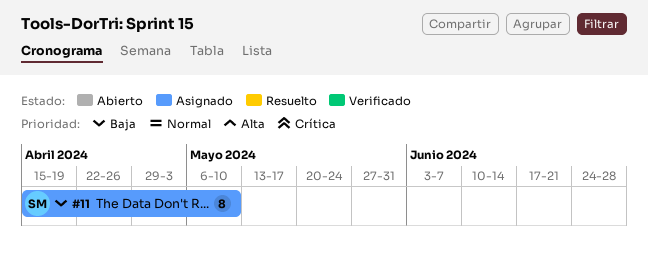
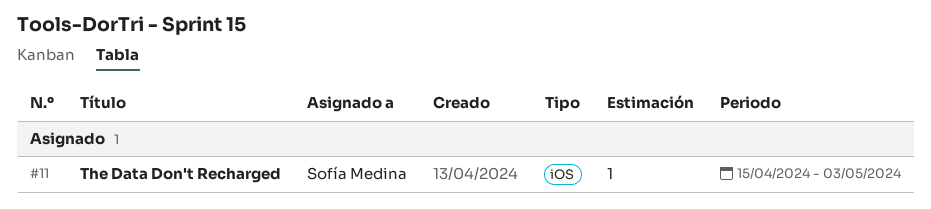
#11, estimate: 8 -> 1
#11, due: May 10 -> May 3

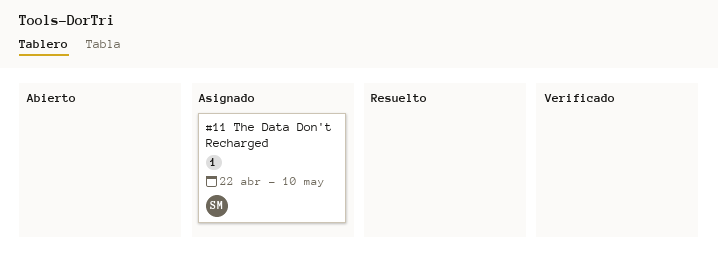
#11, start: Apr 15 -> Apr 22
#11, due: May 3 -> May 10

